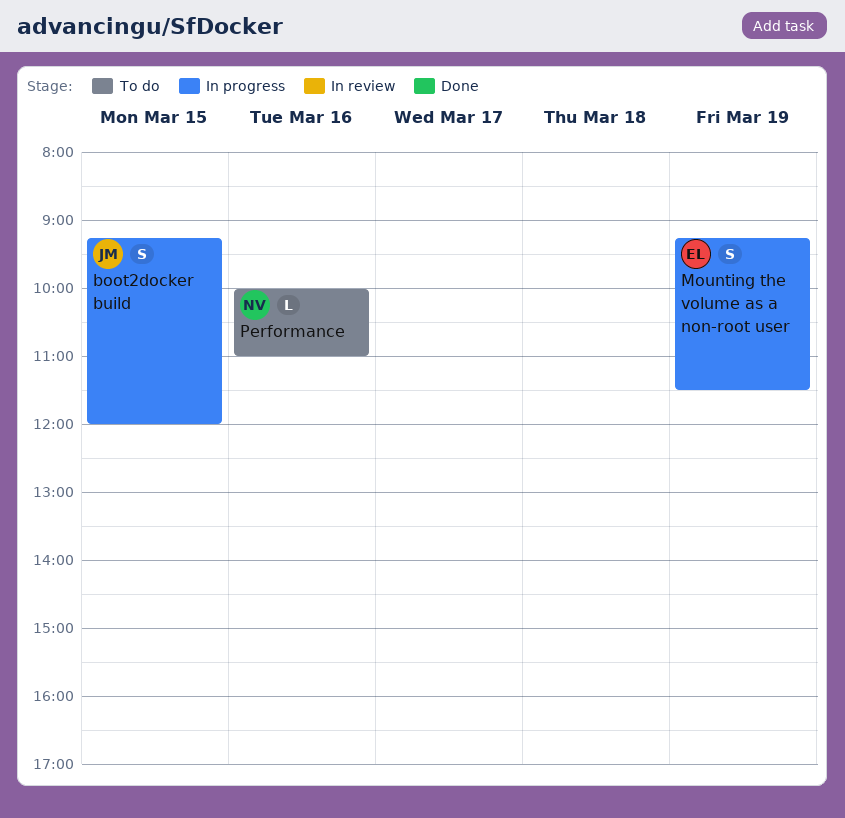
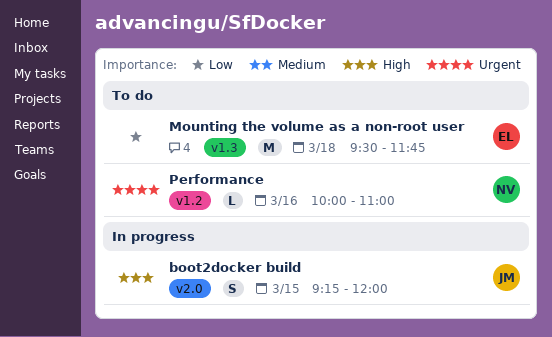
Mounting the volume as a non-root user, status: In progress -> To do
Mounting the volume as a non-root user, estimate: S -> M
Mounting the volume as a non-root user, day: Mar 19 -> Mar 18
Mounting the volume as a non-root user, begins: 09:15 -> 09:30
Mounting the volume as a non-root user, ends: 11:30 -> 11:45

